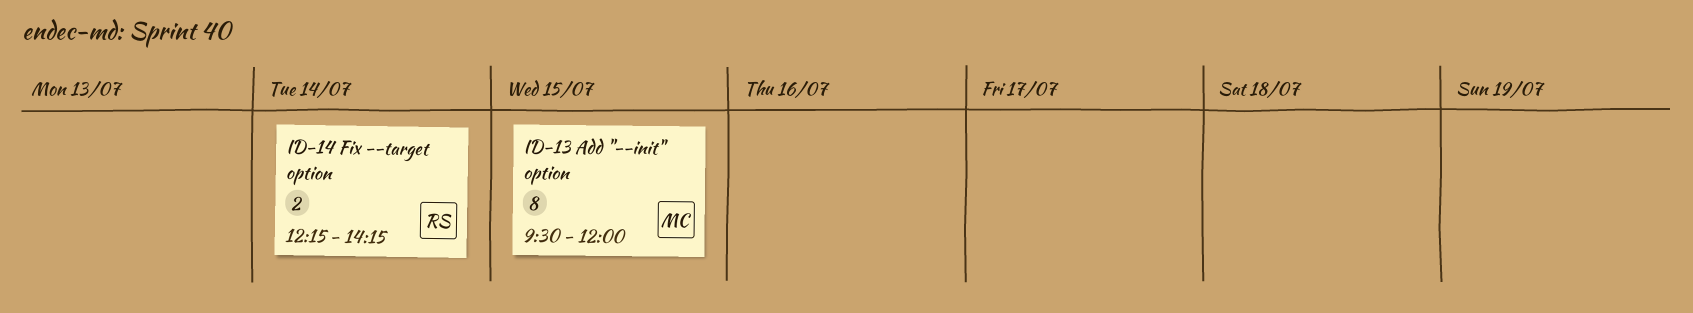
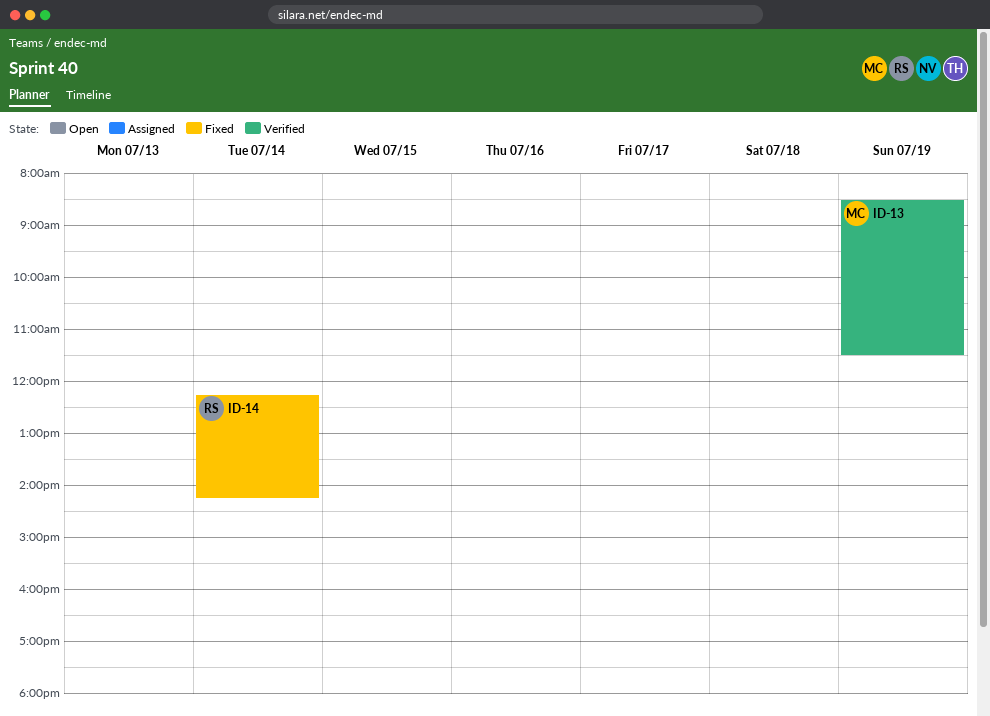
ID-13, day: Jul 15 -> Jul 19
ID-13, begins: 09:30 -> 08:30
ID-13, ends: 12:00 -> 11:30

